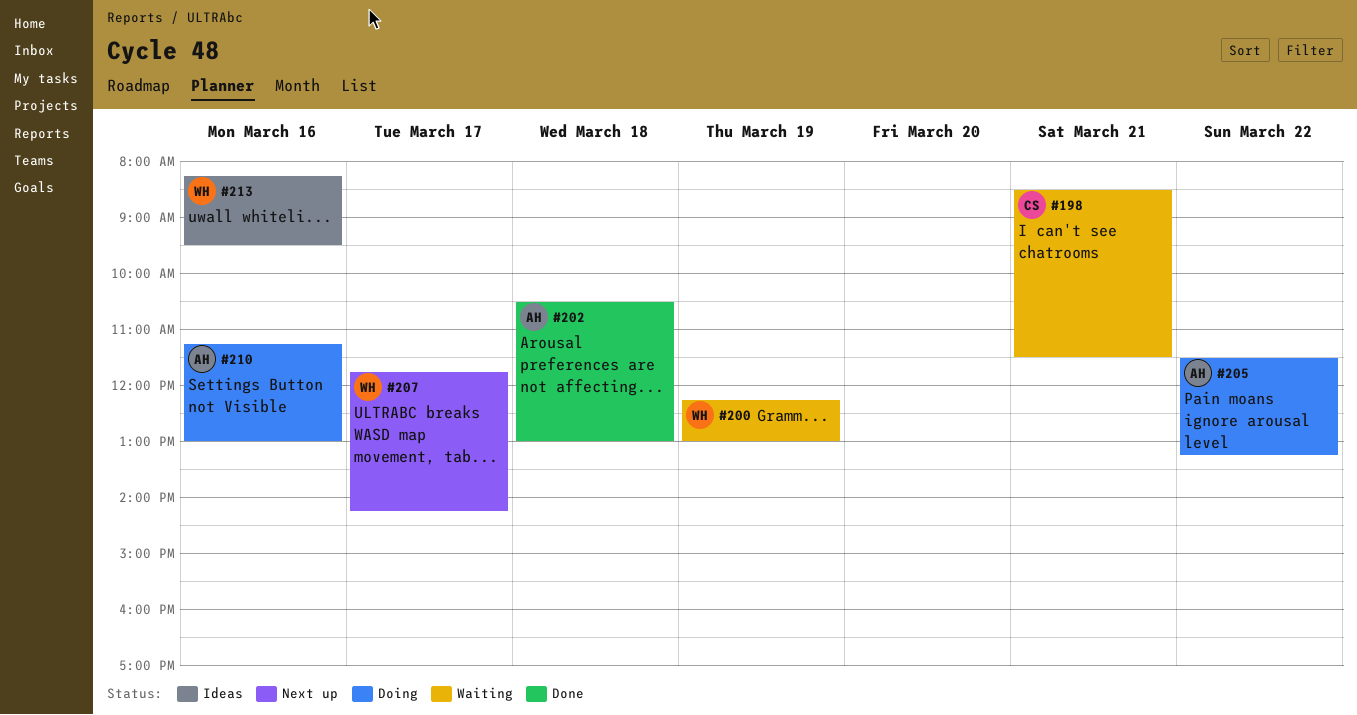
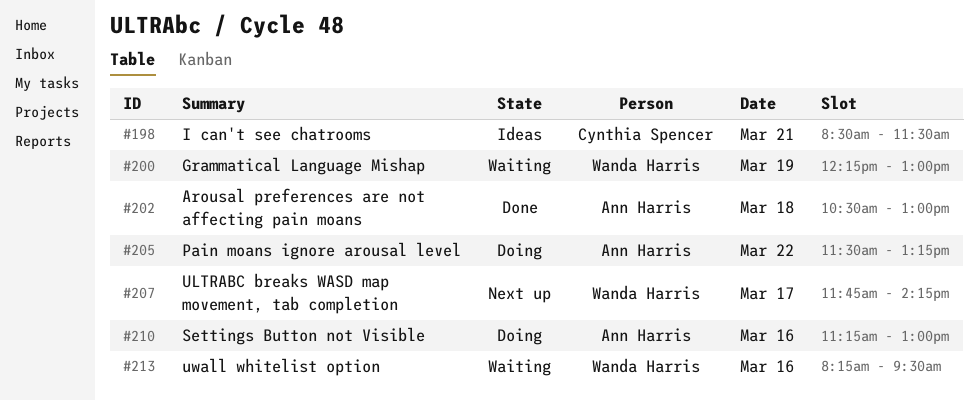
#198, status: Waiting -> Ideas
#213, status: Ideas -> Waiting

